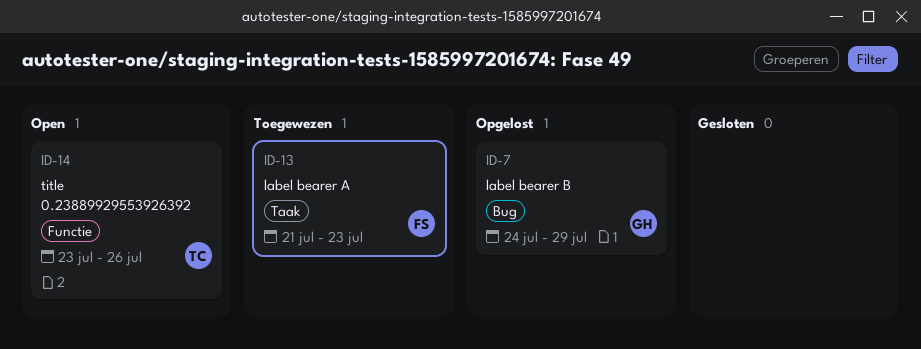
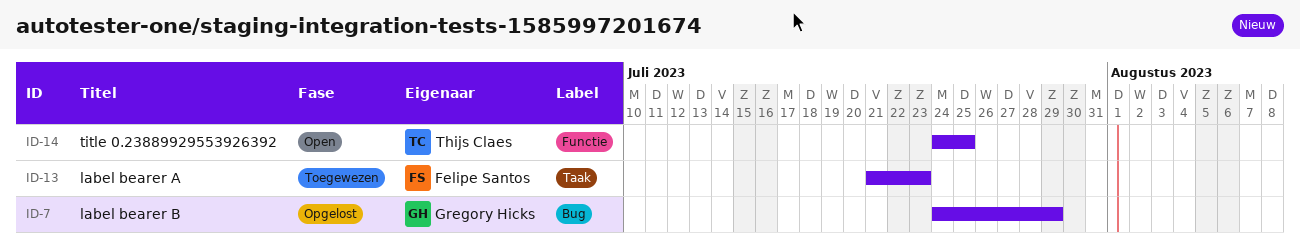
ID-14, start: Jul 23 -> Jul 24
ID-14, due: Jul 26 -> Jul 25

